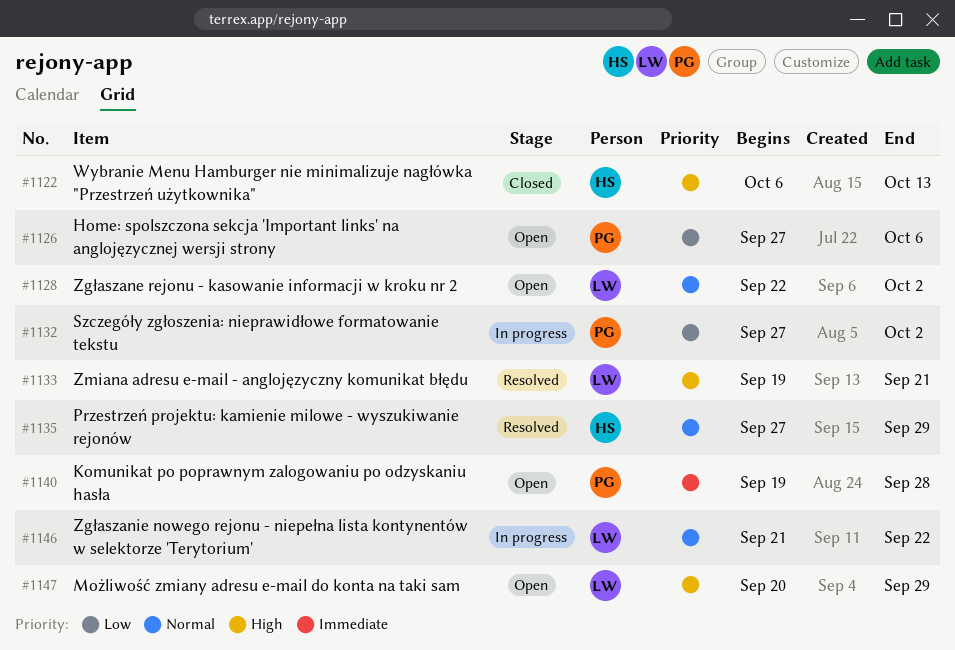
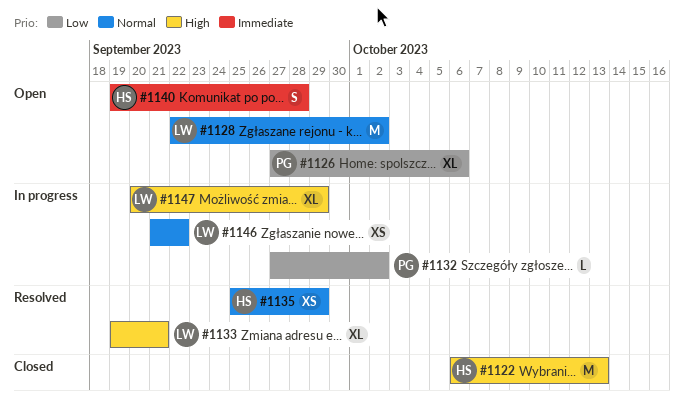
#1135, start: Sep 27 -> Sep 25
#1140, owner: PG -> HS
#1147, status: Open -> In progress

